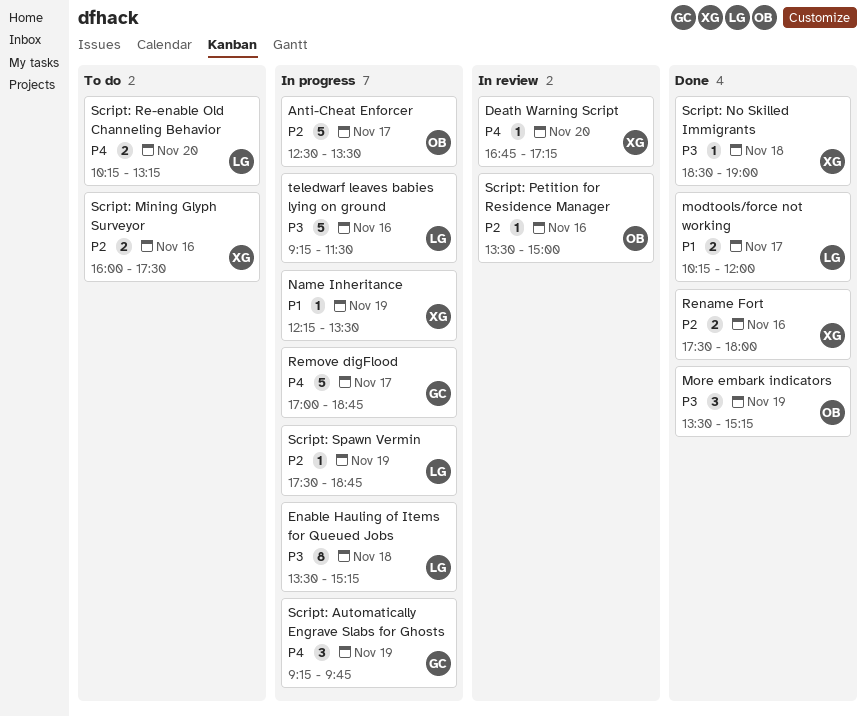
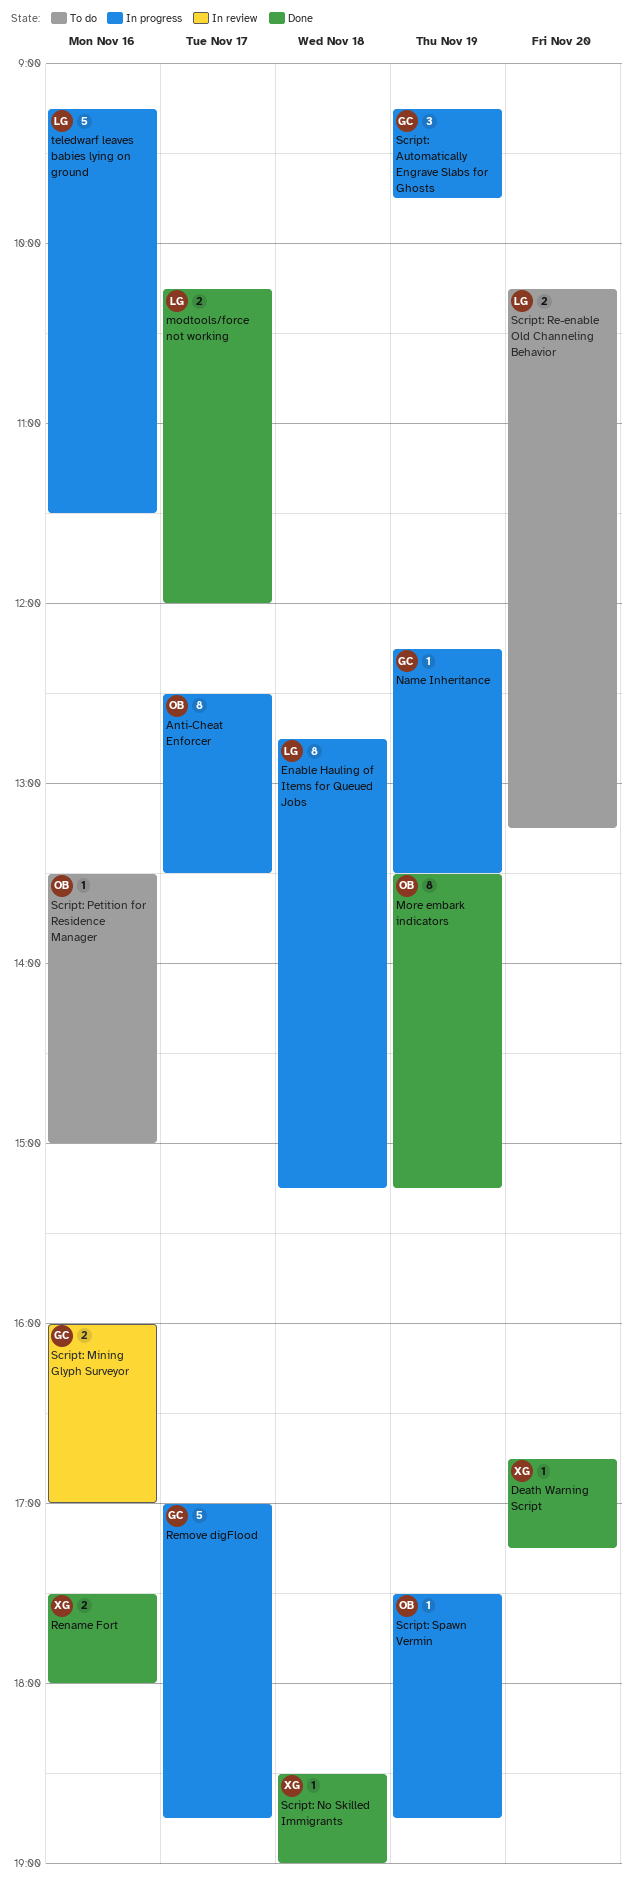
Anti-Cheat Enforcer, estimate: 5 -> 8
Death Warning Script, status: In review -> Done
Enable Hauling of Items for Queued Jobs, begins: 13:30 -> 12:45
More embark indicators, estimate: 3 -> 8
Name Inheritance, owner: XG -> GC
Script: Mining Glyph Surveyor, status: To do -> In review
Script: Mining Glyph Surveyor, owner: XG -> GC
Script: Mining Glyph Surveyor, ends: 17:30 -> 17:00
Script: Petition for Residence Manager, status: In review -> To do
Script: Spawn Vermin, owner: LG -> OB

